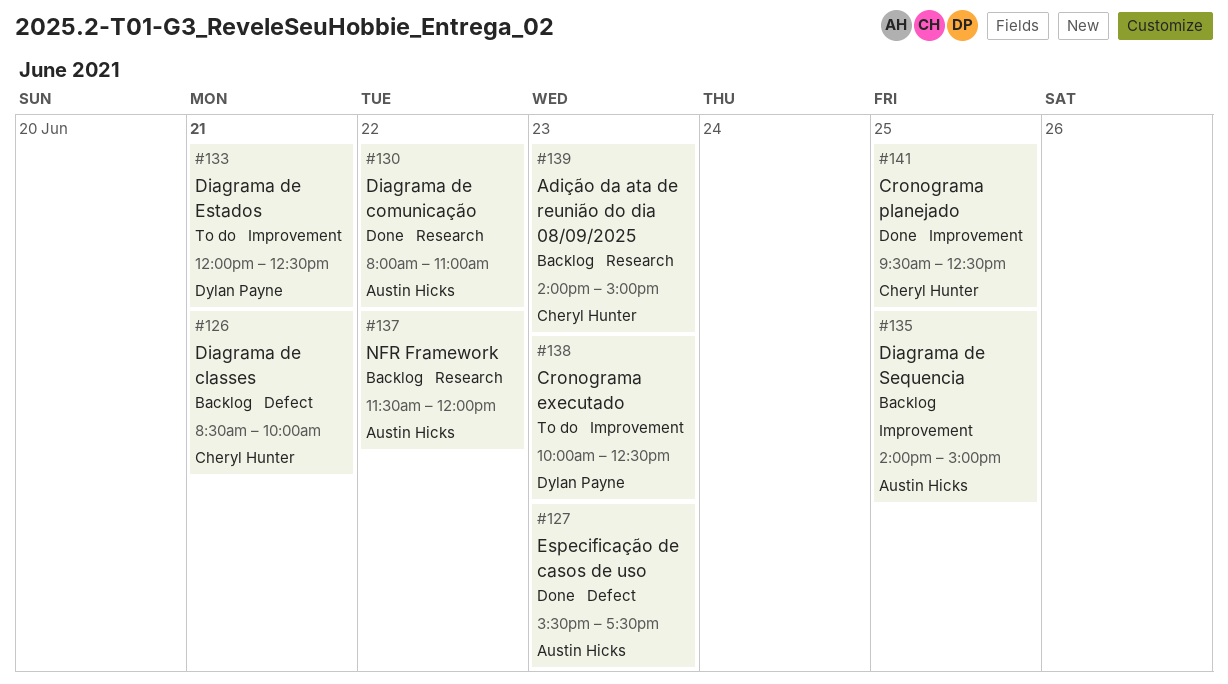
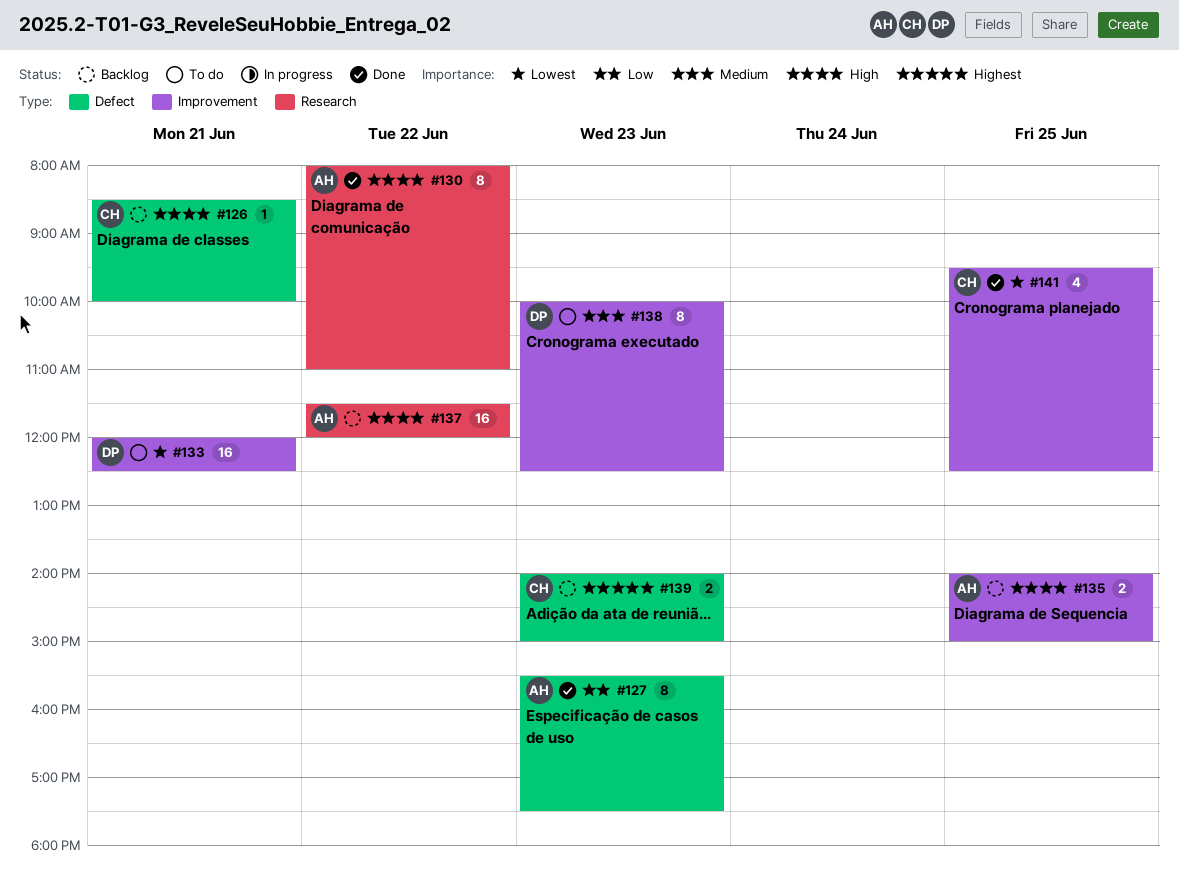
#139, label: Research -> Defect

